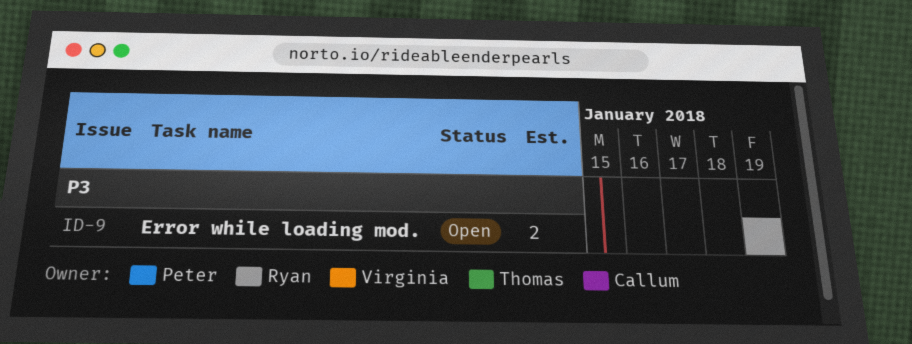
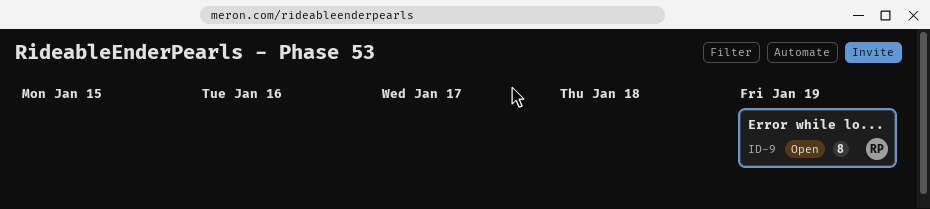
ID-9, estimate: 2 -> 8

